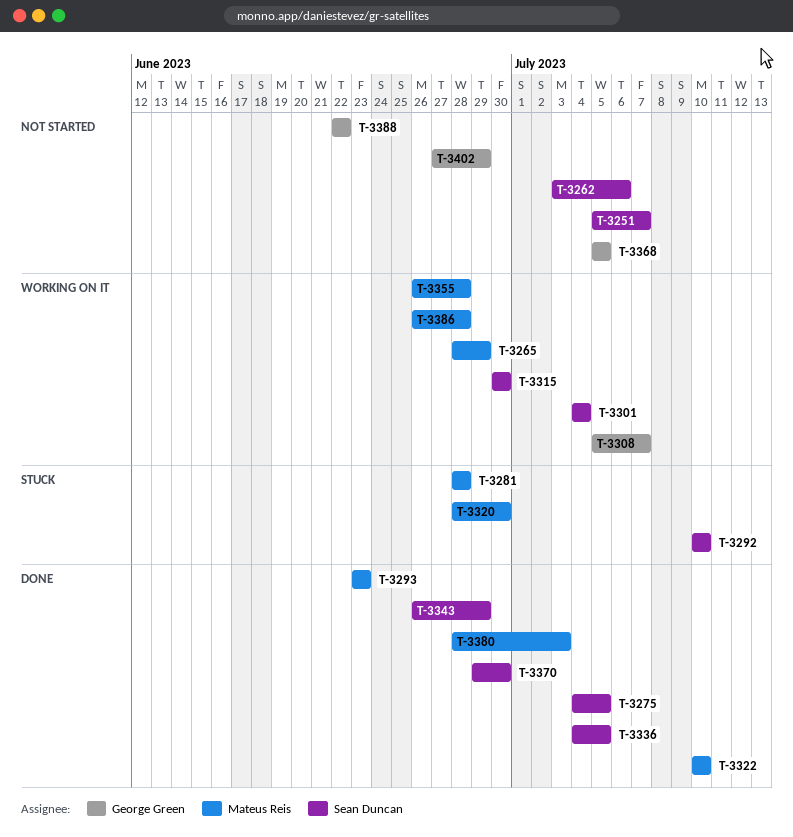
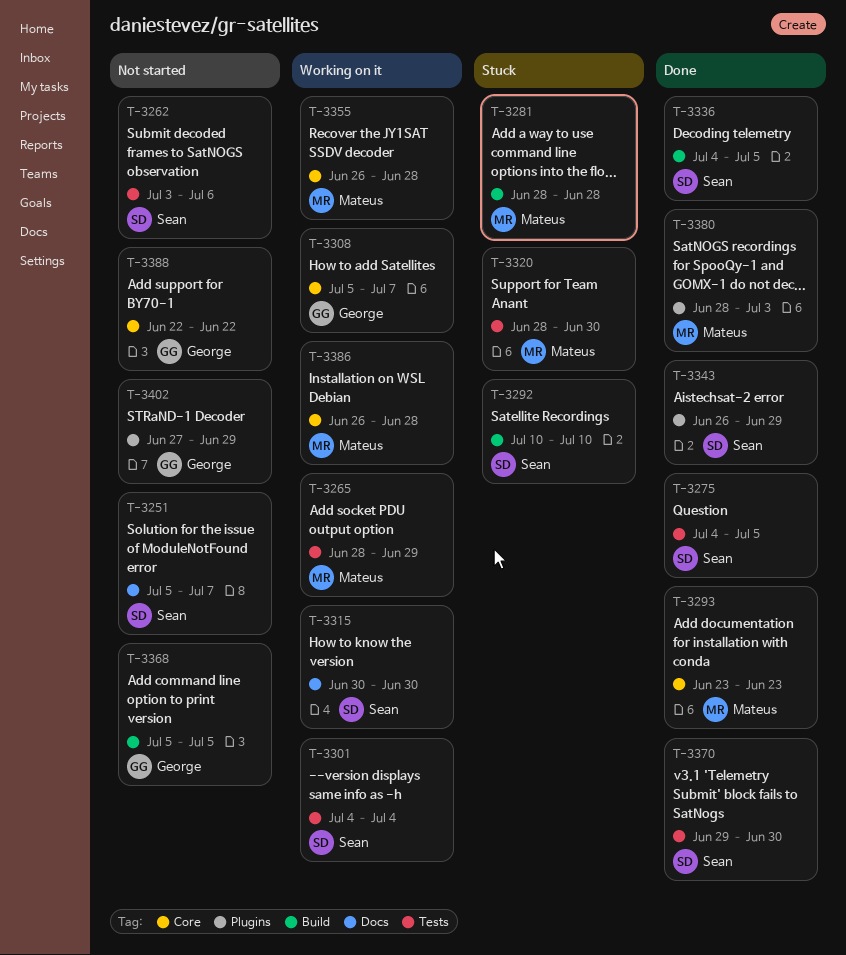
T-3322: present -> none

